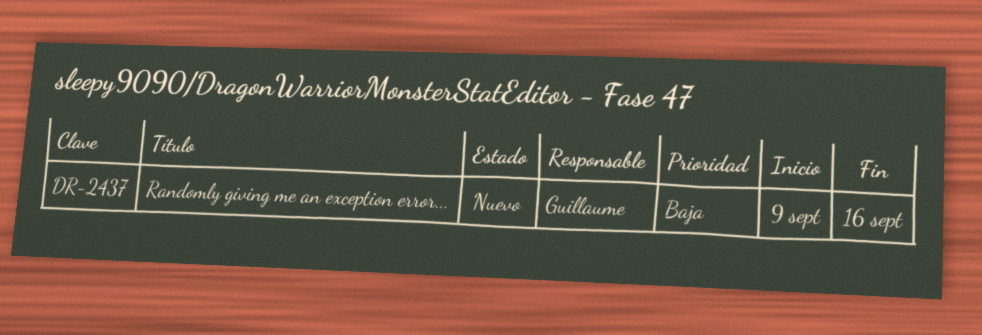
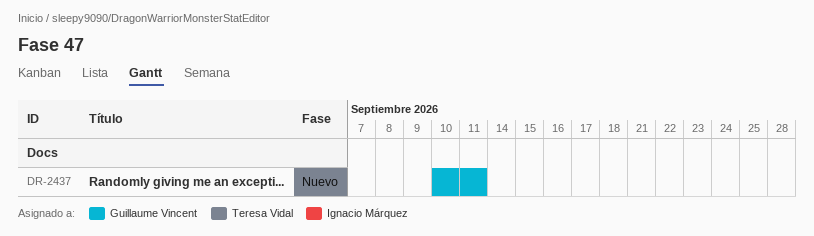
DR-2437, start: Sep 9 -> Sep 10
DR-2437, due: Sep 16 -> Sep 11

